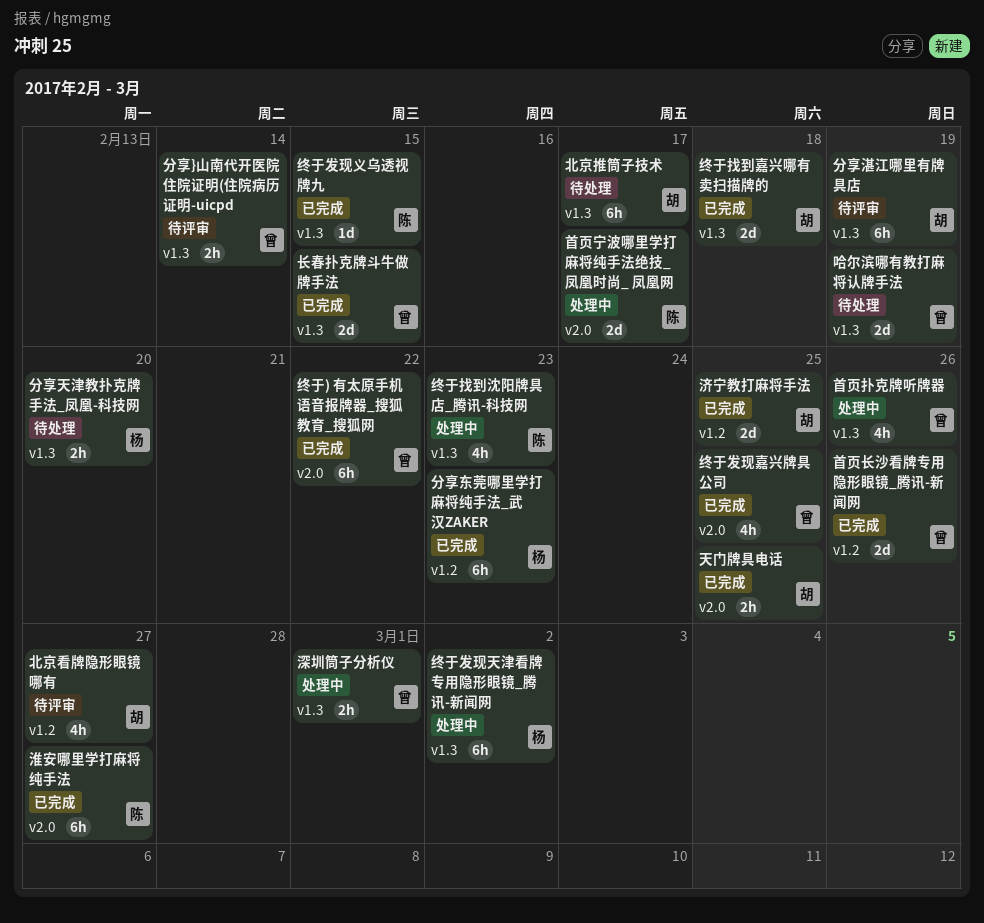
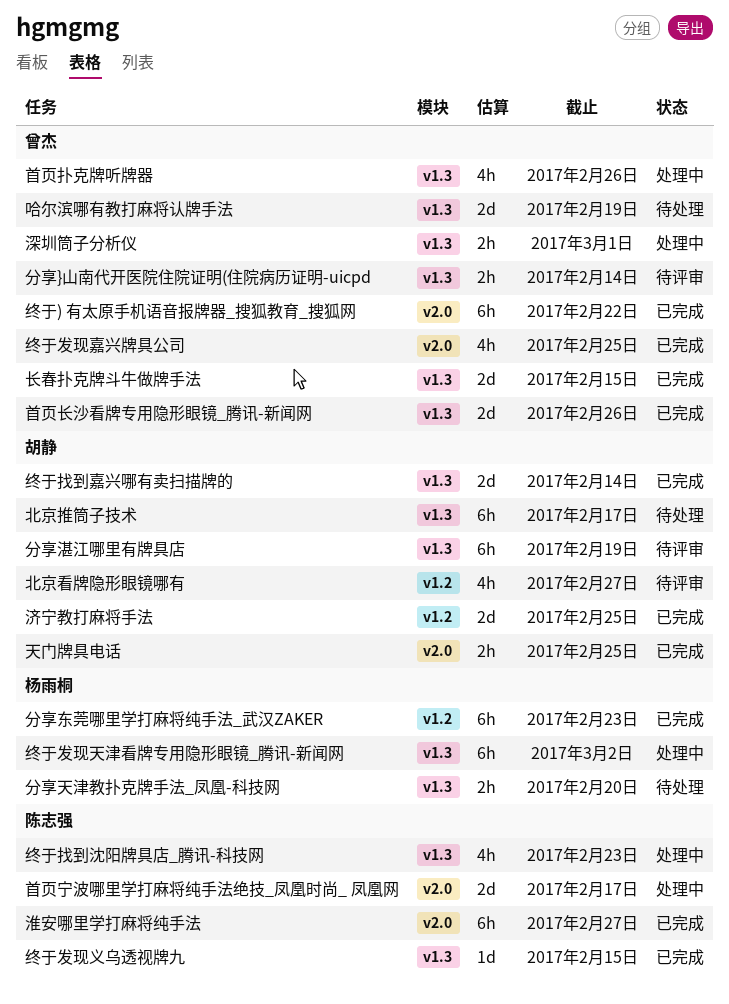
终于找到嘉兴哪有卖扫描牌的, due: Feb 18 -> Feb 14
首页长沙看牌专用隐形眼镜_腾讯-新闻网, label: v1.2 -> v1.3

